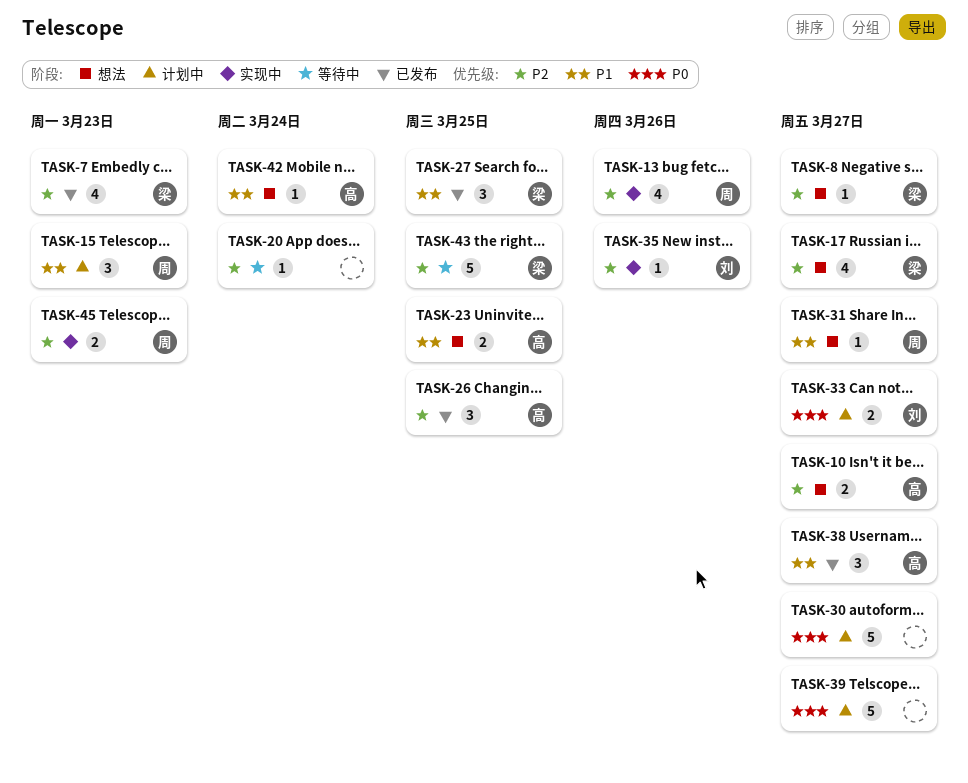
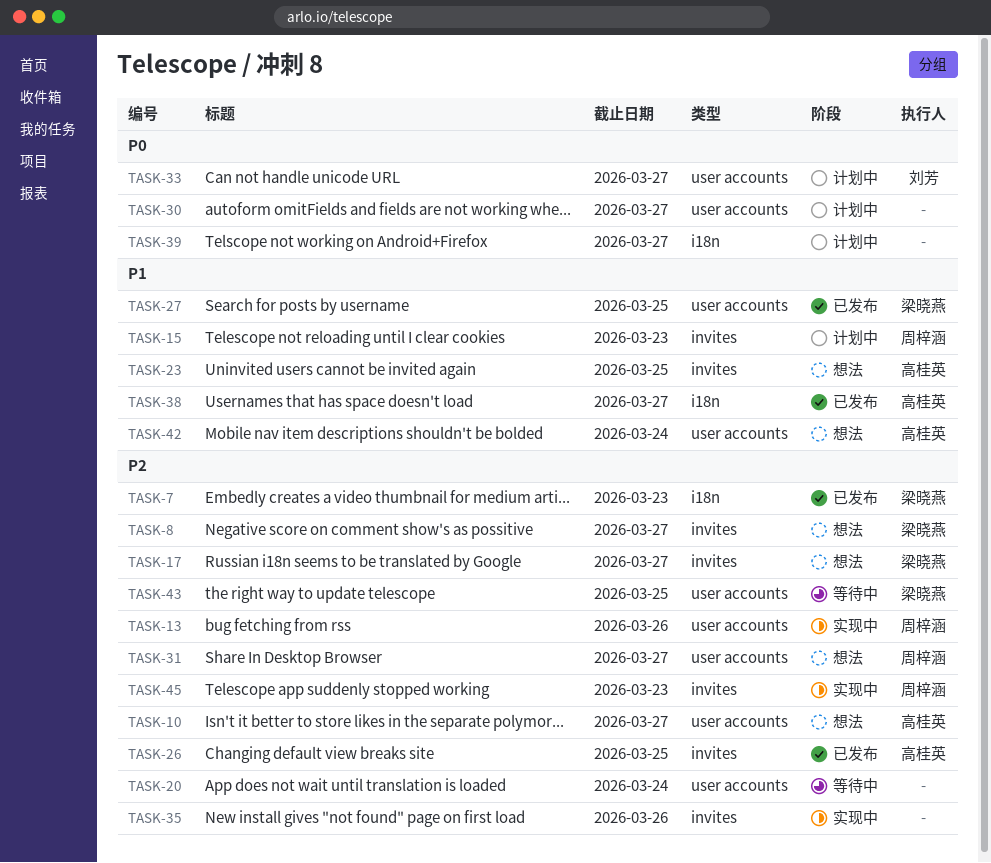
TASK-31, priority: P1 -> P2
TASK-35, owner: 刘芳 -> none

